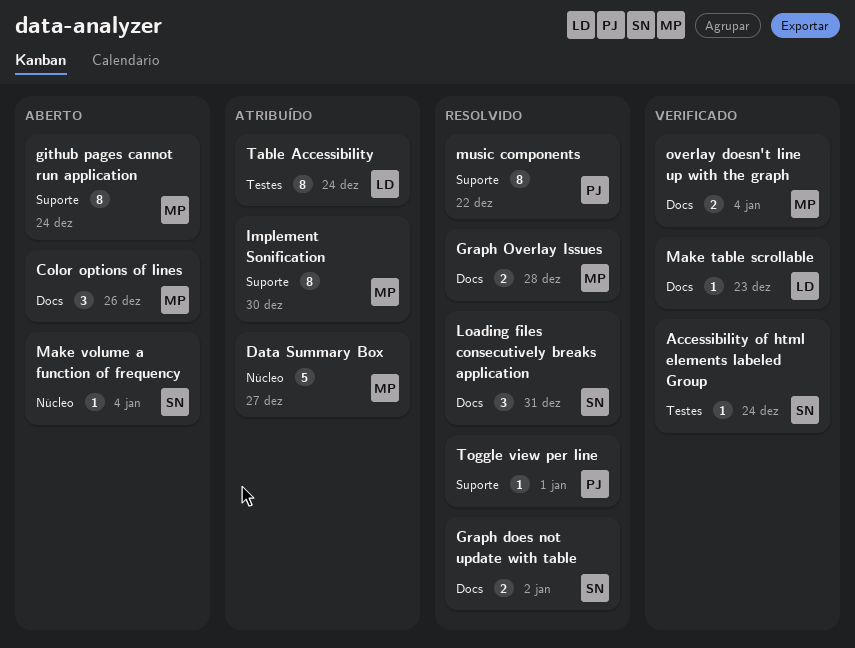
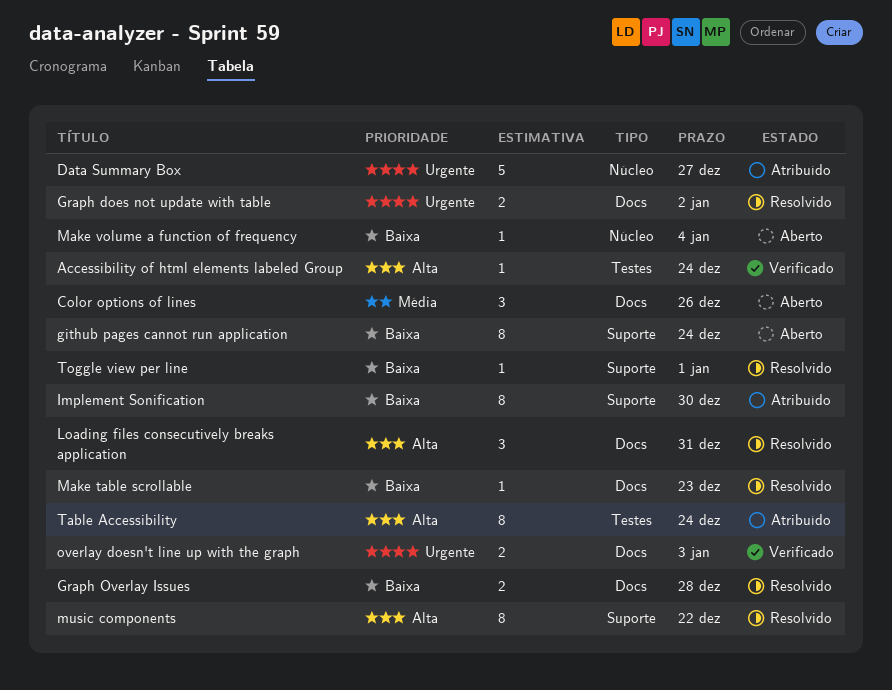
Make table scrollable, status: Verificado -> Resolvido
overlay doesn't line up with the graph, due: Jan 4 -> Jan 3

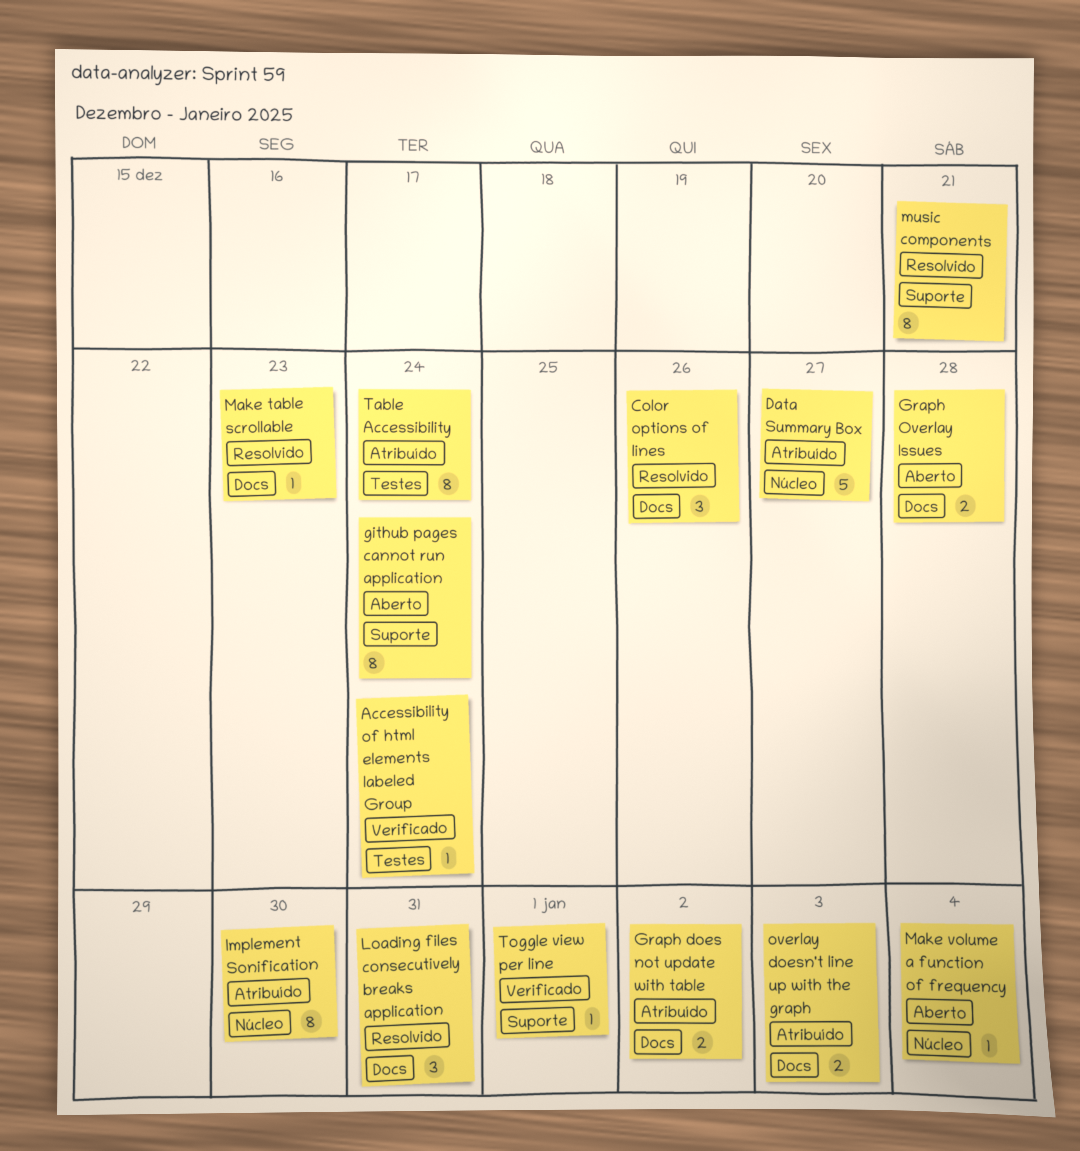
Color options of lines, status: Aberto -> Resolvido
Graph does not update with table, status: Resolvido -> Atribuído
Graph Overlay Issues, status: Resolvido -> Aberto
Implement Sonification, label: Suporte -> Núcleo
music components, due: Dec 22 -> Dec 21
overlay doesn't line up with the graph, status: Verificado -> Atribuído
Toggle view per line, status: Resolvido -> Verificado

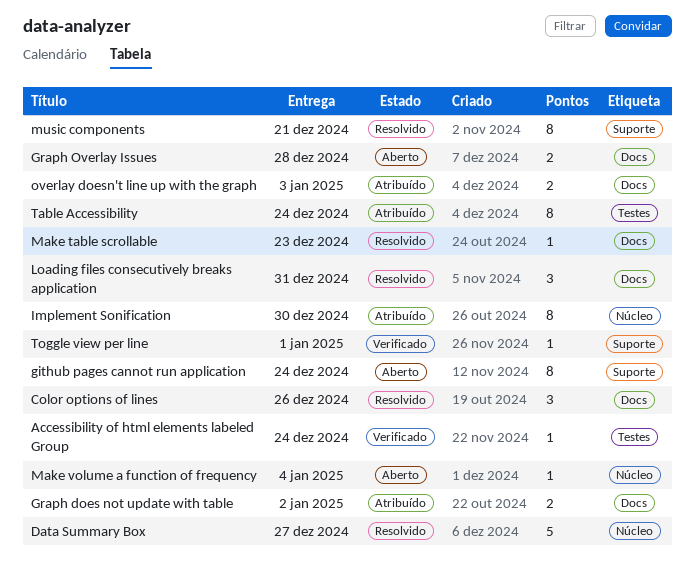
Data Summary Box, status: Atribuído -> Resolvido

